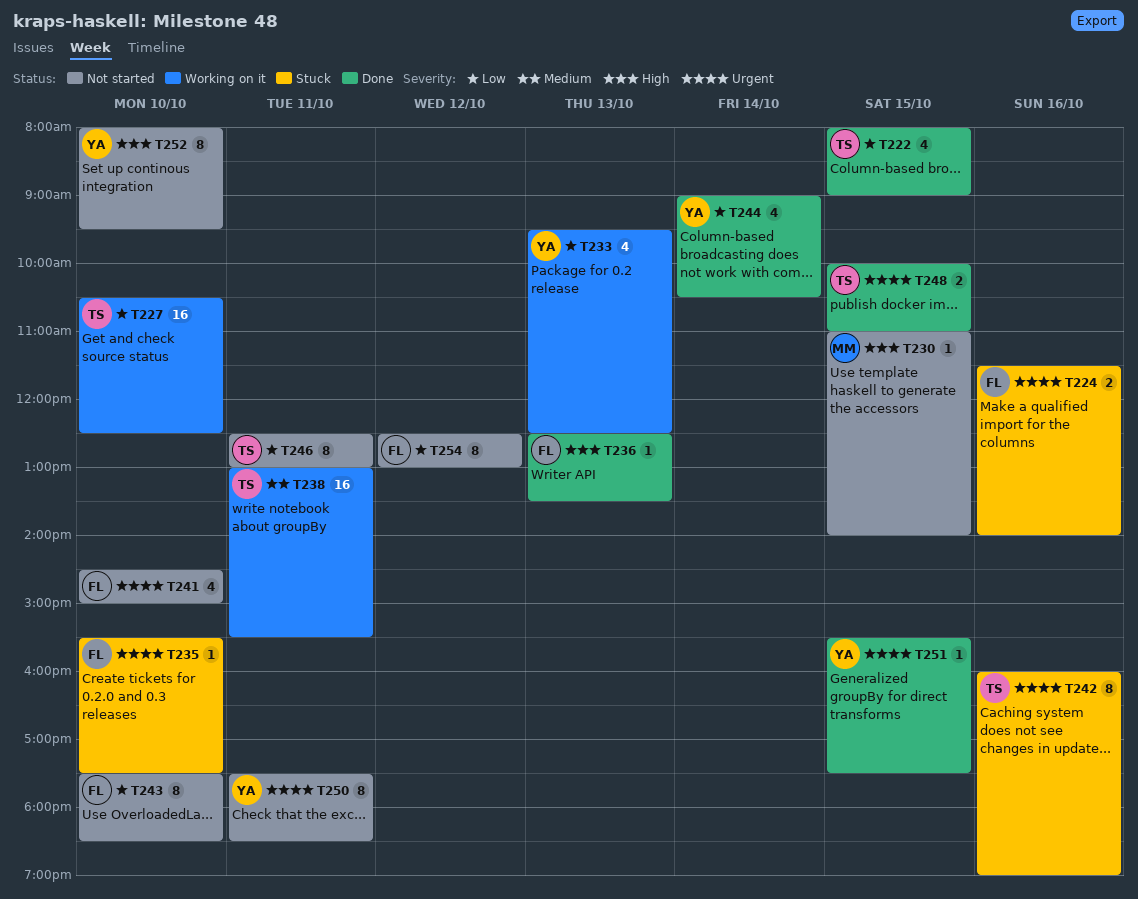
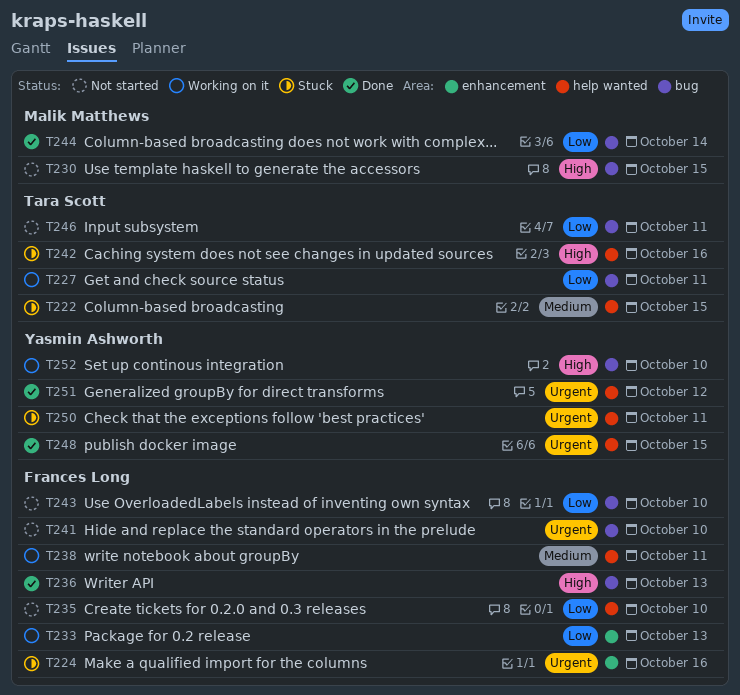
T222, status: Done -> Stuck
T222, priority: Low -> Medium
T227, day: Oct 10 -> Oct 11
T233, owner: Yasmin Ashworth -> Frances Long
T235, status: Stuck -> Not started
T235, priority: Urgent -> Low
T238, owner: Tara Scott -> Frances Long
T242, priority: Urgent -> High
T244, owner: Yasmin Ashworth -> Malik Matthews
T248, owner: Tara Scott -> Yasmin Ashworth
T250, status: Not started -> Stuck
T251, day: Oct 15 -> Oct 12
T252, status: Not started -> Working on it
T254: present -> none

